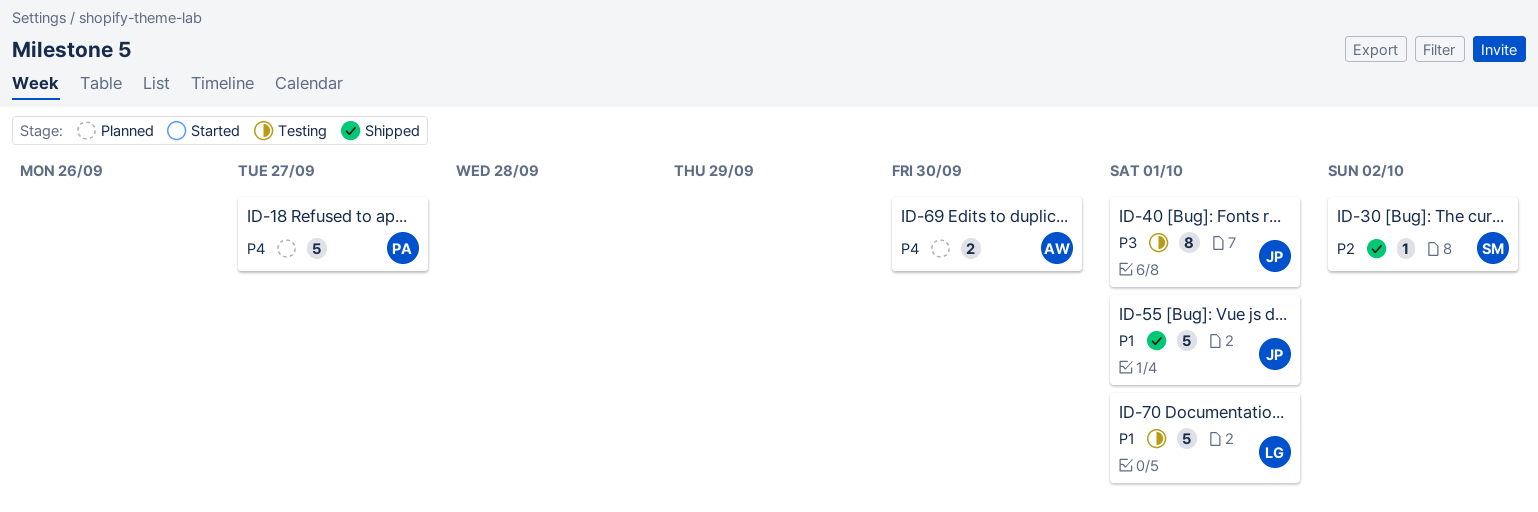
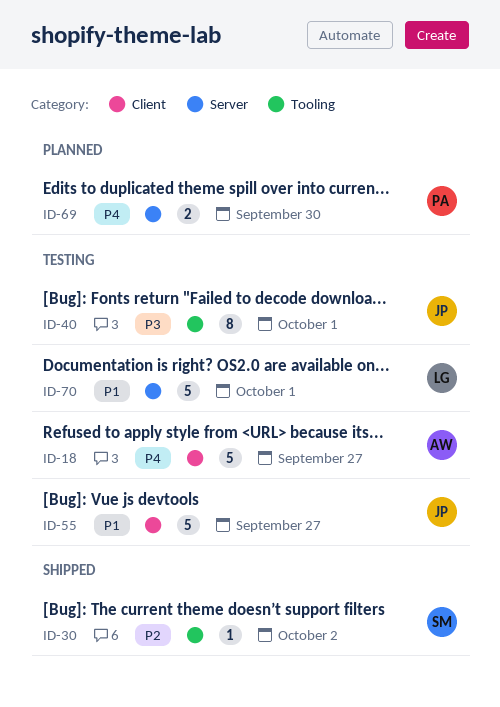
ID-18, status: Planned -> Testing
ID-18, owner: PA -> AW
ID-55, status: Shipped -> Testing
ID-55, due: Oct 1 -> Sep 27
ID-69, owner: AW -> PA

